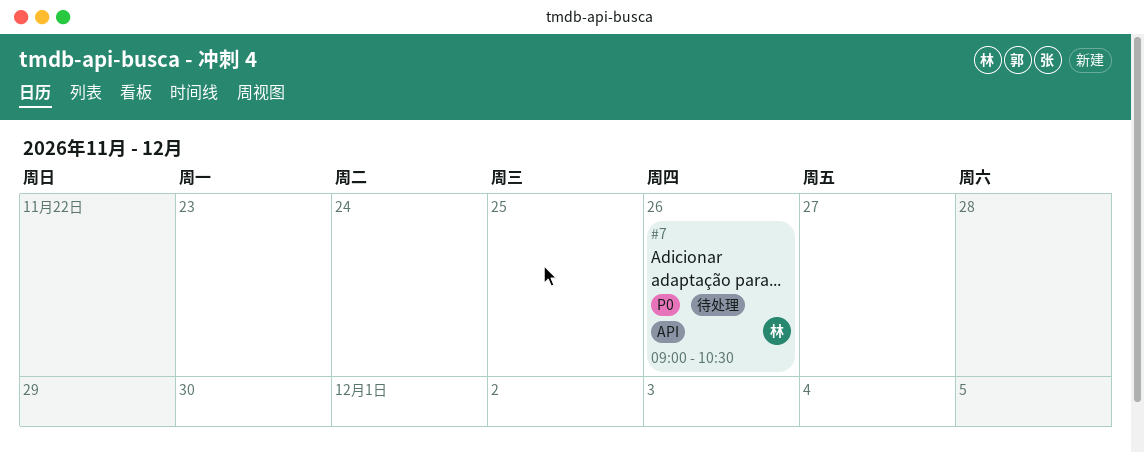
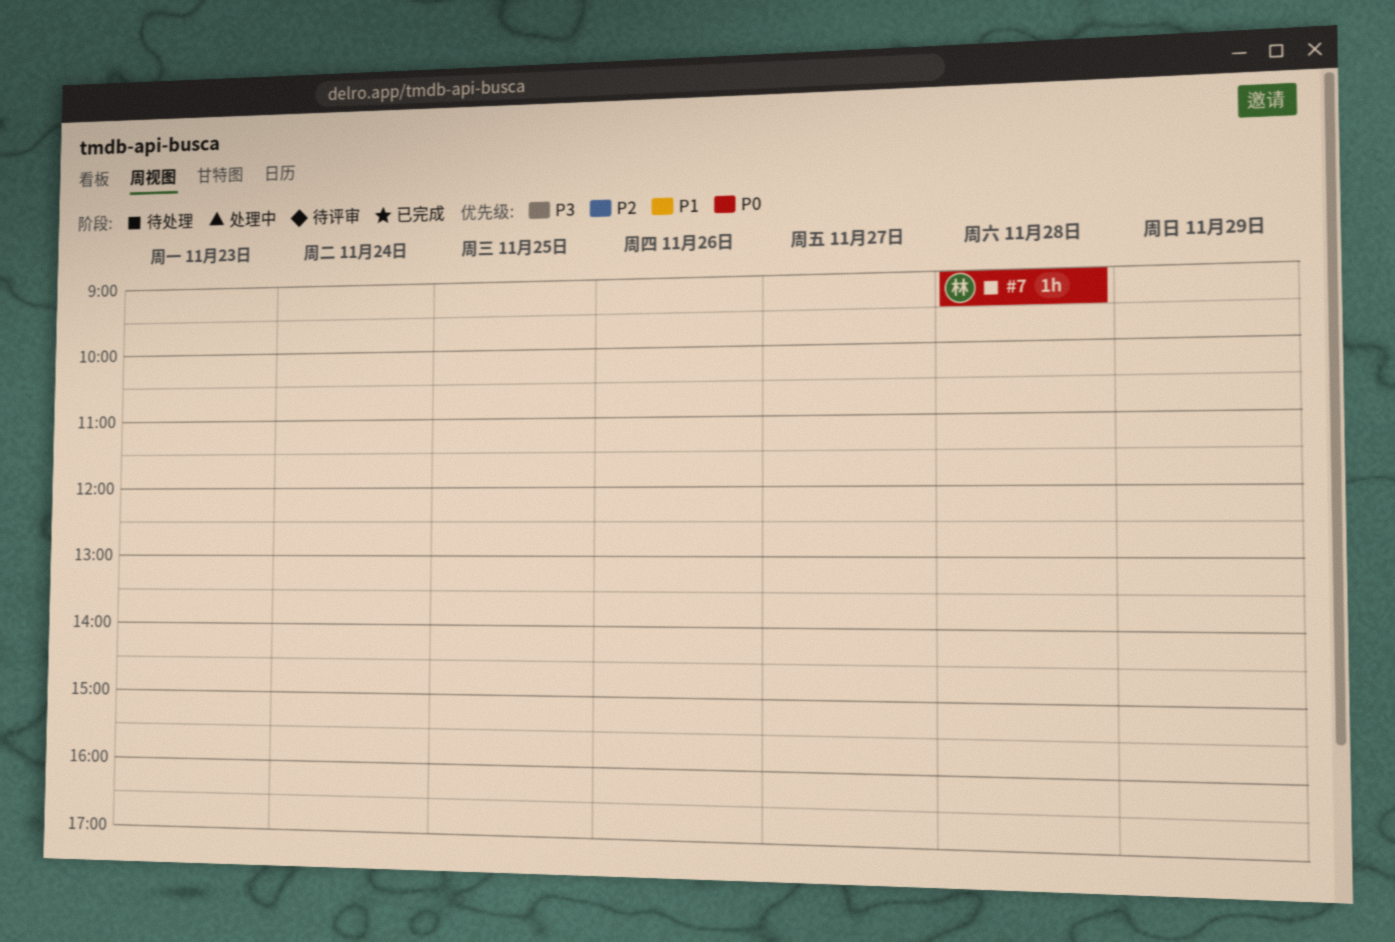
#7, day: Nov 26 -> Nov 28
#7, ends: 10:30 -> 09:30

